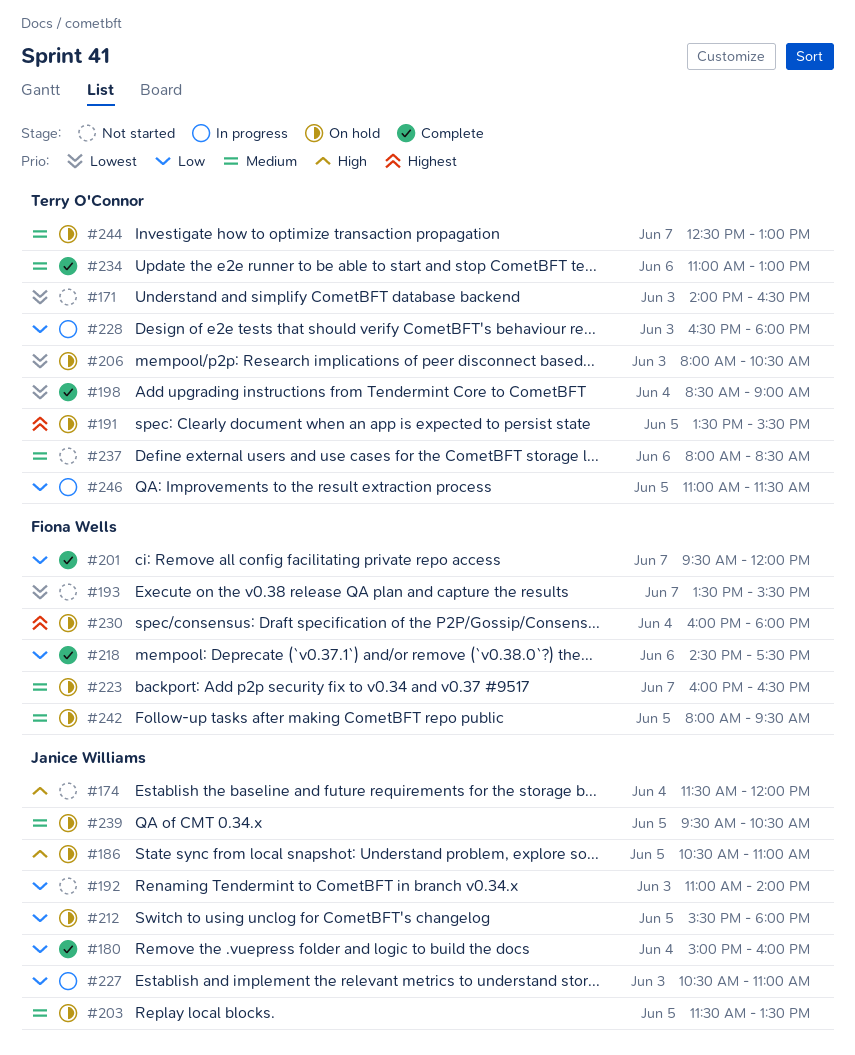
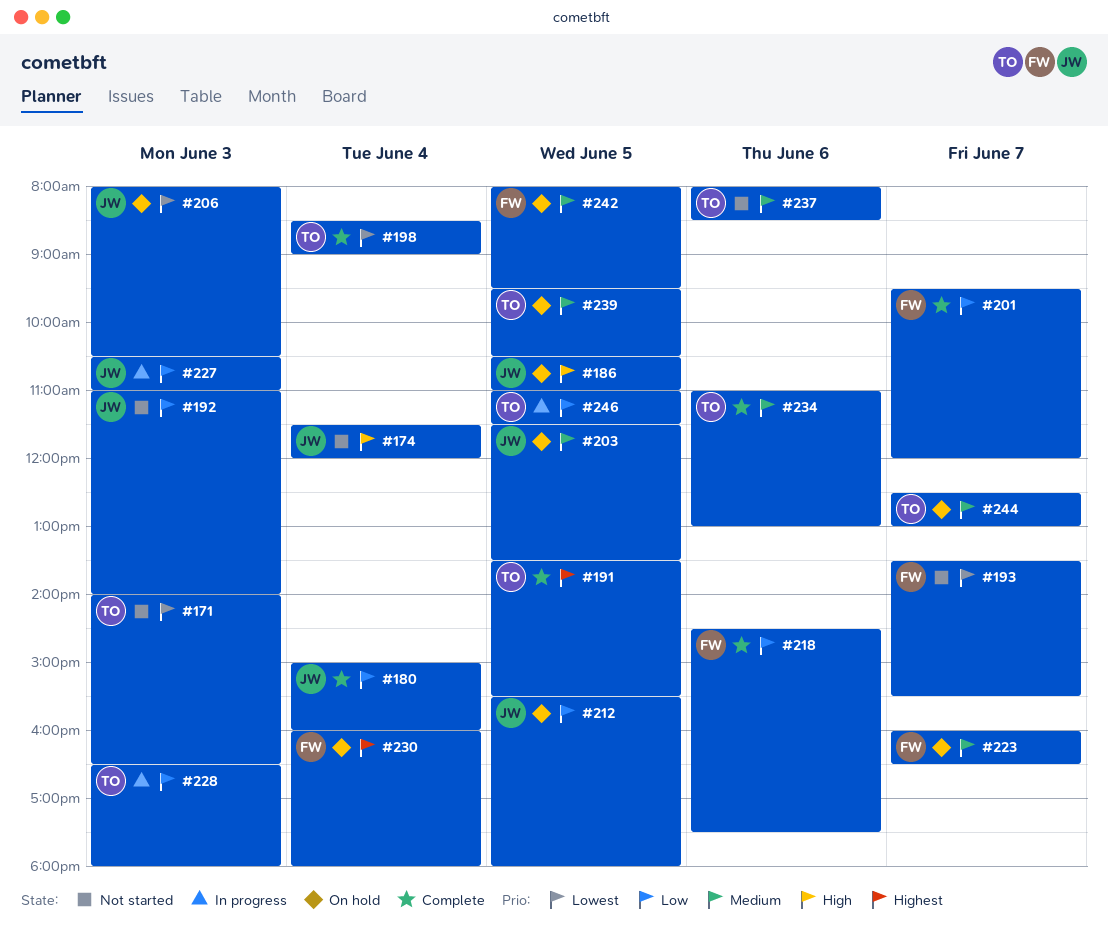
#191, status: On hold -> Complete
#206, owner: Terry O'Connor -> Janice Williams
#239, owner: Janice Williams -> Terry O'Connor

